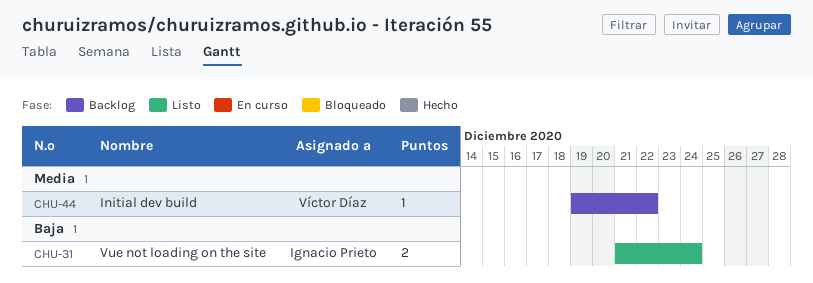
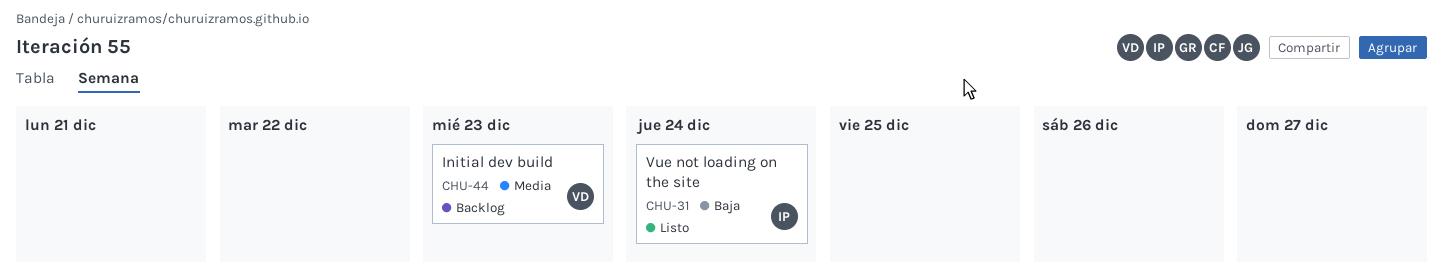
CHU-44, due: Dec 22 -> Dec 23

